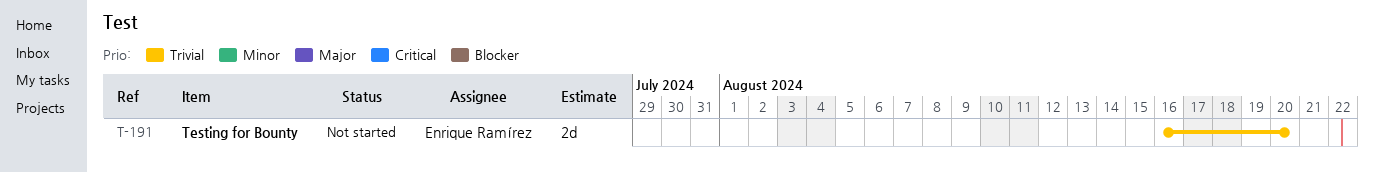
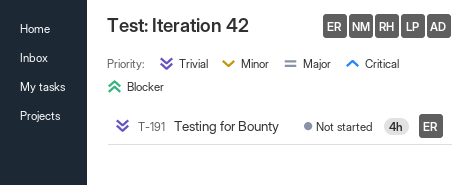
T-191, estimate: 2d -> 4h

